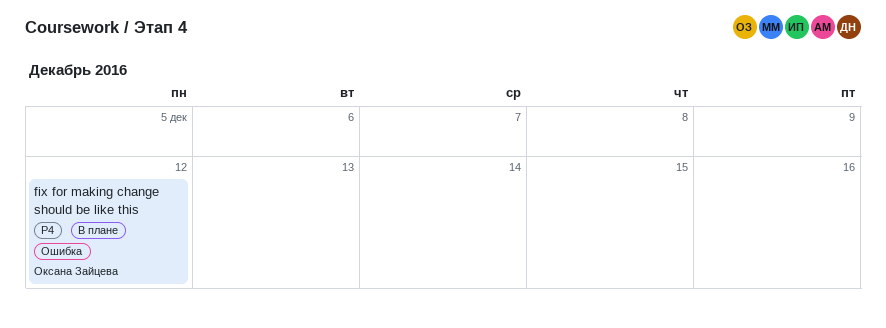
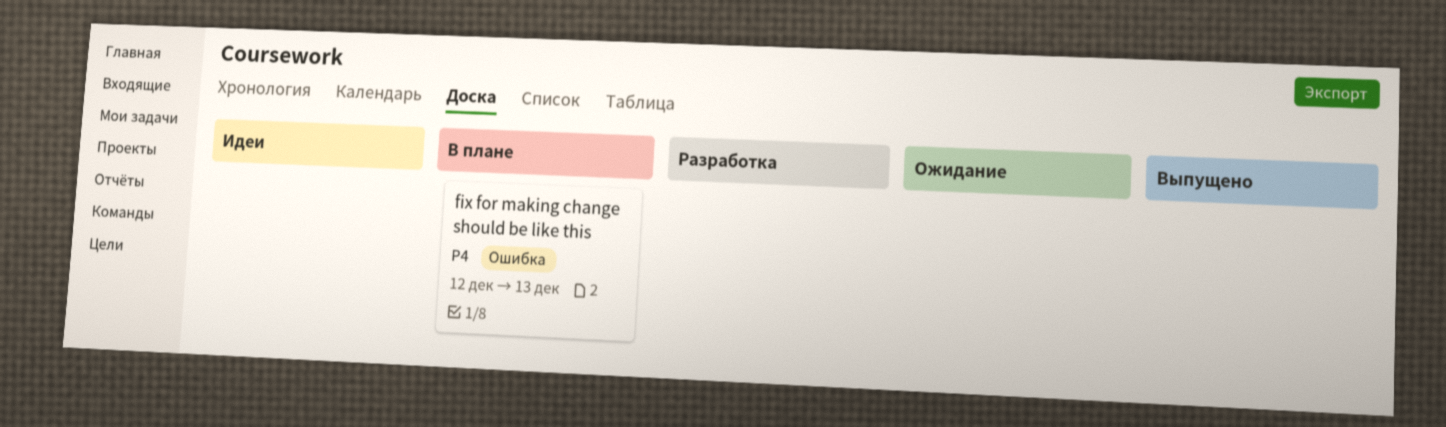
fix for making change should be like this, due: Dec 12 -> Dec 13

